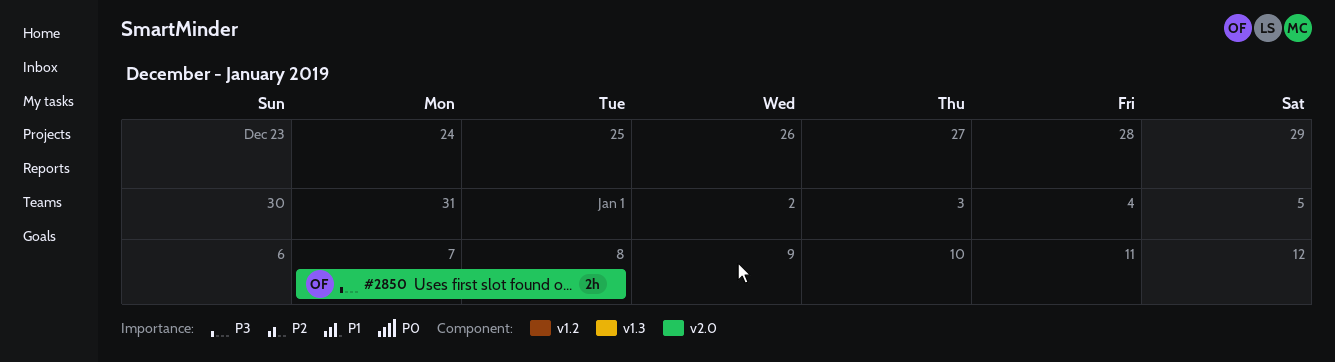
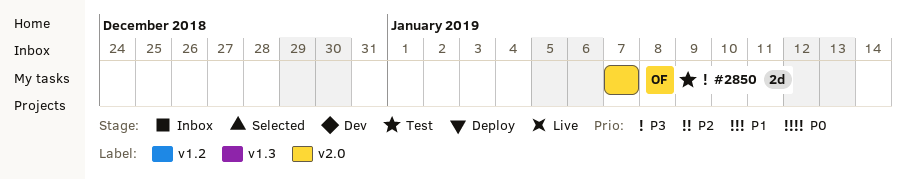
#2850, estimate: 2h -> 2d
#2850, due: Jan 8 -> Jan 7

